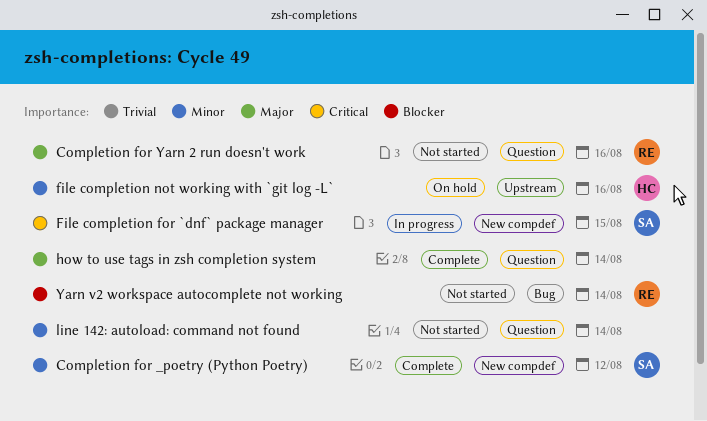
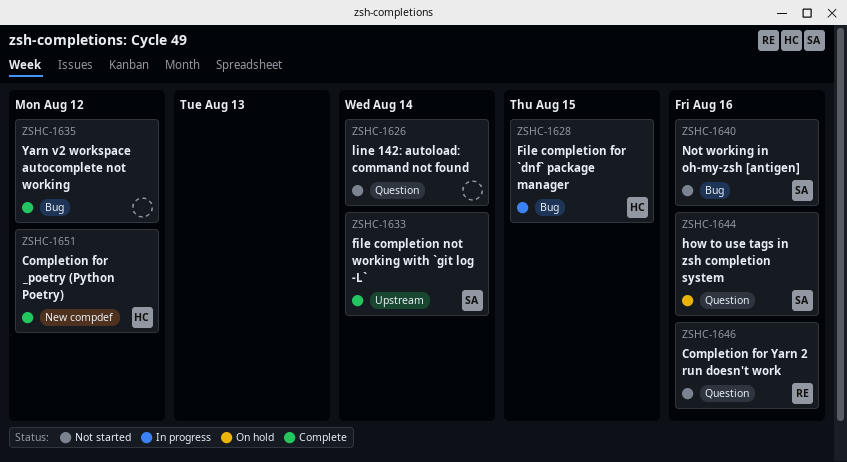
Completion for _poetry (Python Poetry), owner: SA -> HC
File completion for `dnf` package manager, owner: SA -> HC
File completion for `dnf` package manager, label: New compdef -> Bug
file completion not working with `git log -L`, status: On hold -> Complete
file completion not working with `git log -L`, owner: HC -> SA
file completion not working with `git log -L`, due: Aug 16 -> Aug 14
how to use tags in zsh completion system, status: Complete -> On hold
how to use tags in zsh completion system, owner: none -> SA
how to use tags in zsh completion system, due: Aug 14 -> Aug 16
Not working in oh-my-zsh [antigen]: none -> present
Yarn v2 workspace autocomplete not working, status: Not started -> Complete
Yarn v2 workspace autocomplete not working, owner: RE -> none
Yarn v2 workspace autocomplete not working, due: Aug 14 -> Aug 12

